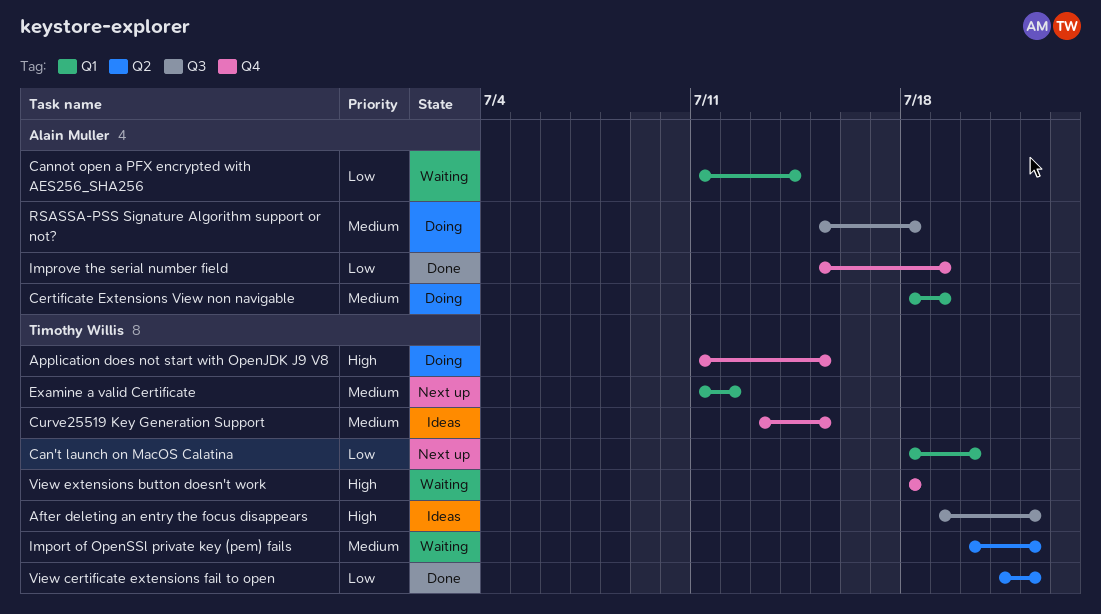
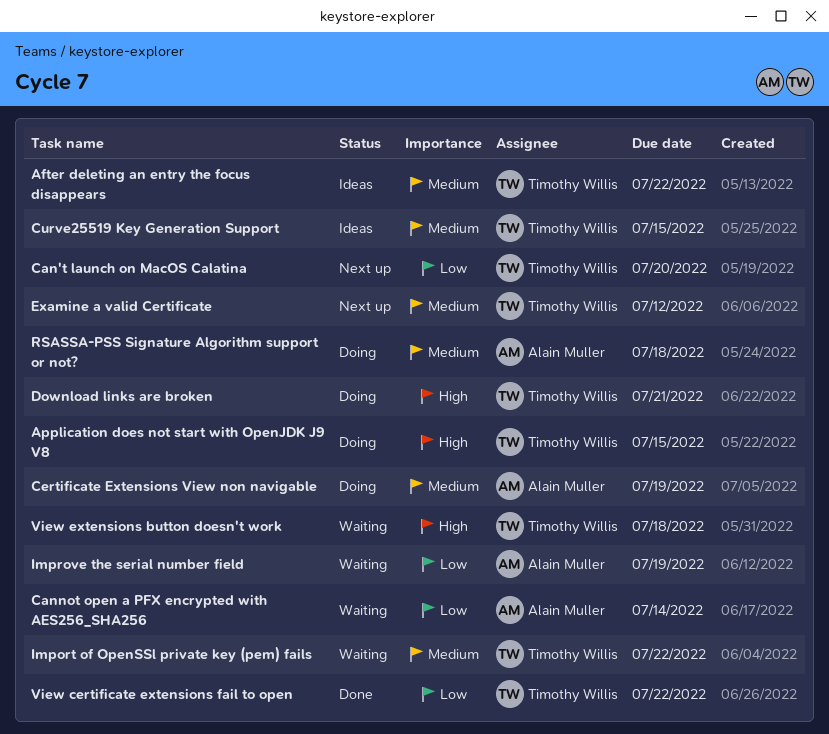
After deleting an entry the focus disappears, priority: High -> Medium
Download links are broken: none -> present
Improve the serial number field, status: Done -> Waiting

